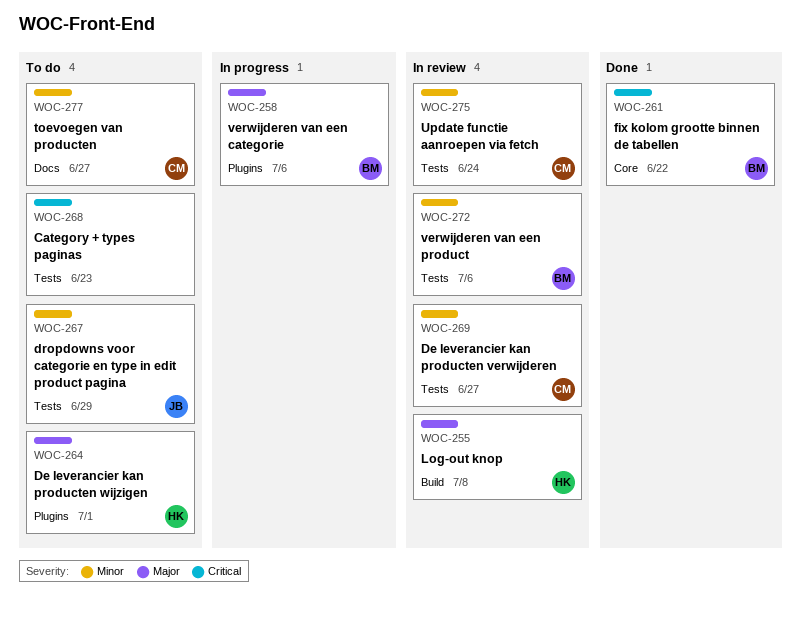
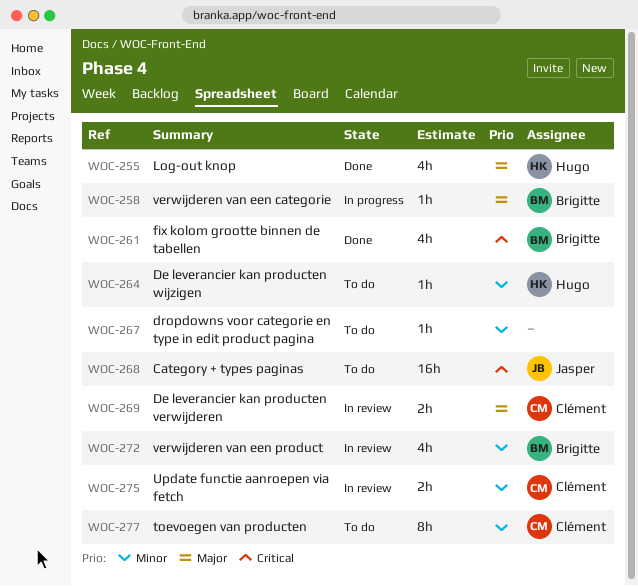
WOC-255, status: In review -> Done
WOC-264, priority: Major -> Minor
WOC-267, owner: Jasper -> none
WOC-268, owner: none -> Jasper
WOC-269, priority: Minor -> Major

